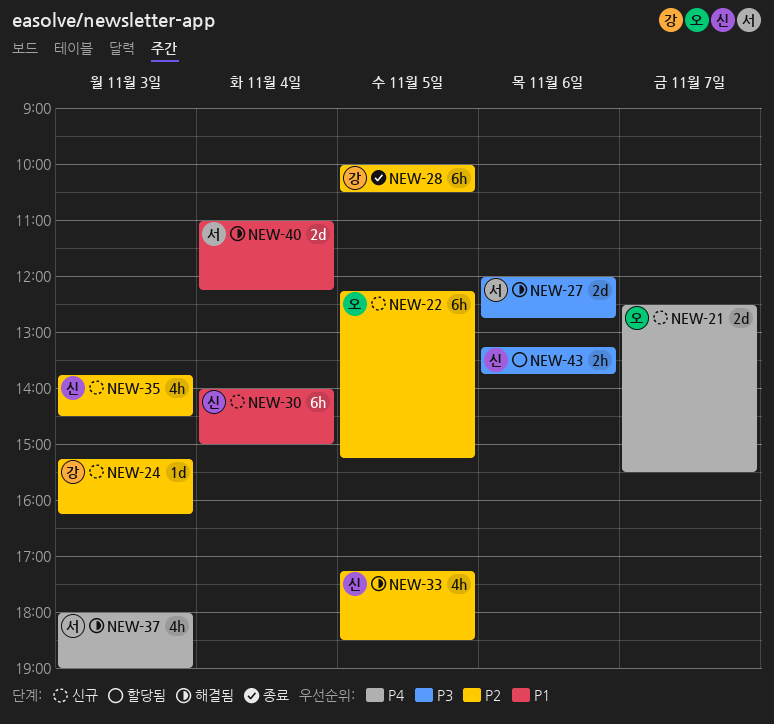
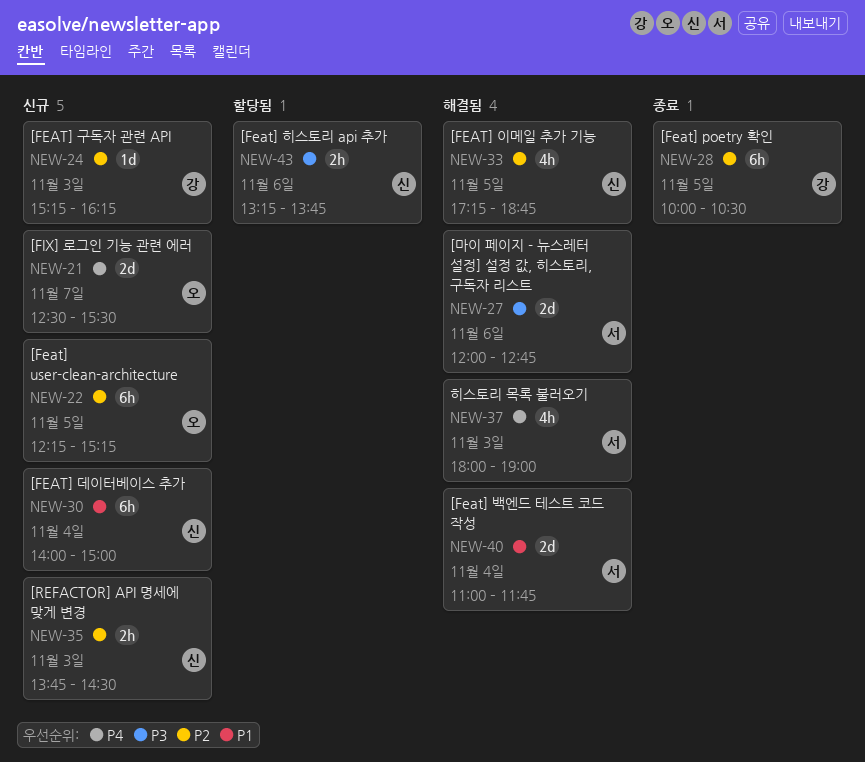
NEW-33, ends: 18:30 -> 18:45
NEW-35, estimate: 4h -> 2h
NEW-40, ends: 12:15 -> 11:45

